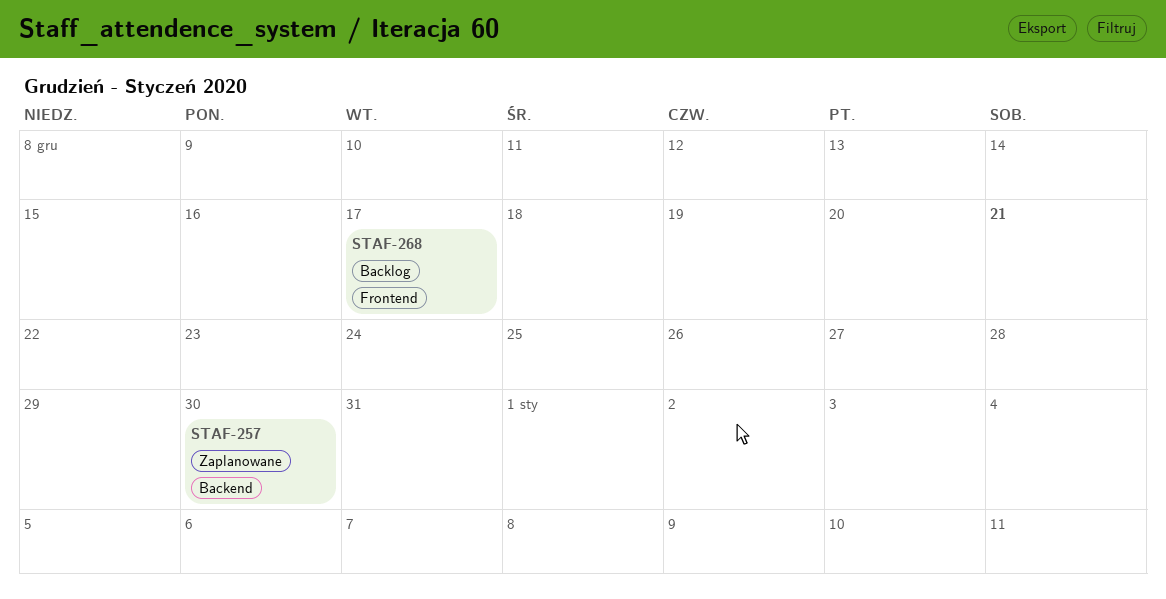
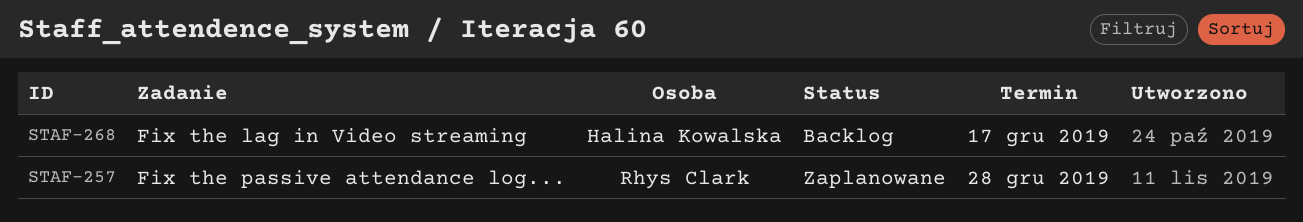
STAF-257, due: Dec 30 -> Dec 28

